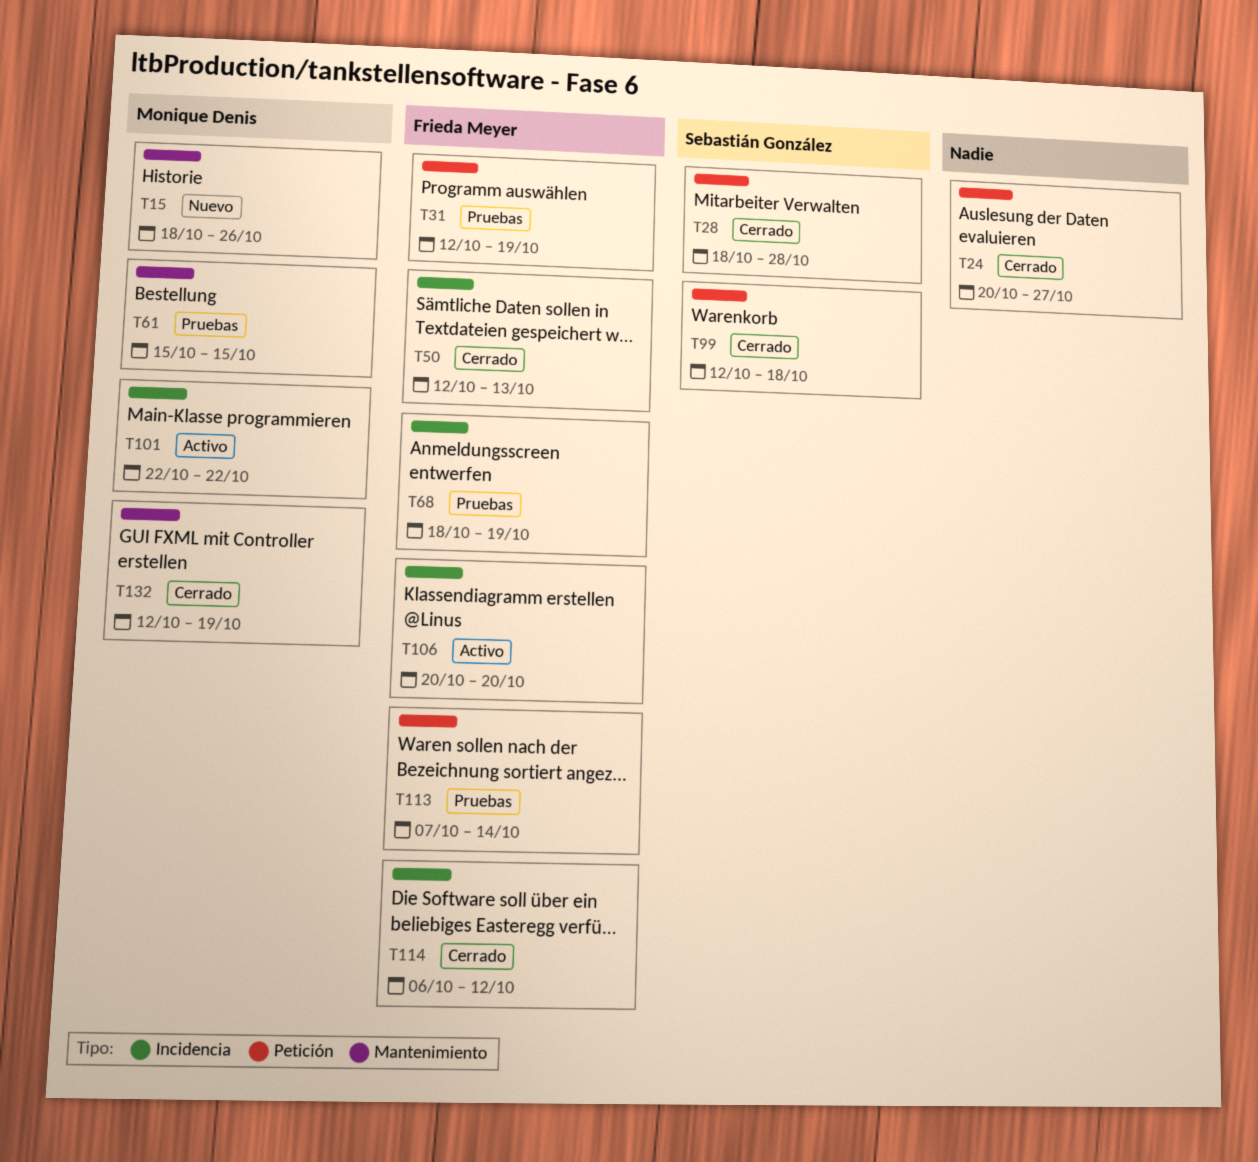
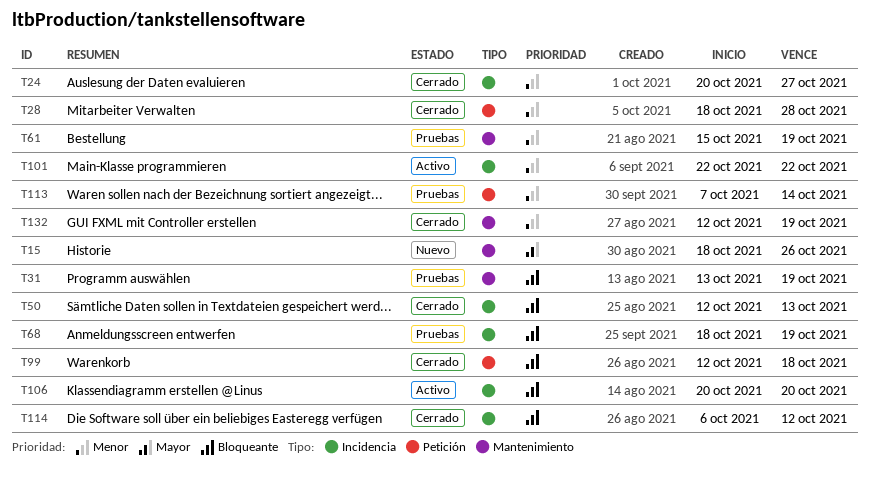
T24, label: Petición -> Incidencia
T31, label: Petición -> Mantenimiento
T31, start: Oct 12 -> Oct 13
T61, due: Oct 15 -> Oct 19

